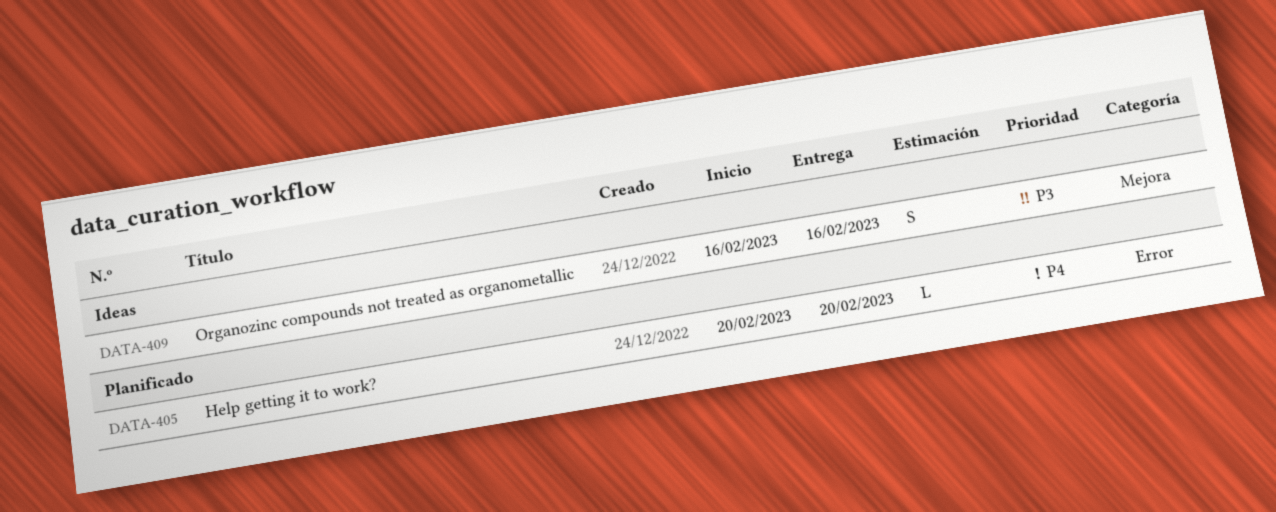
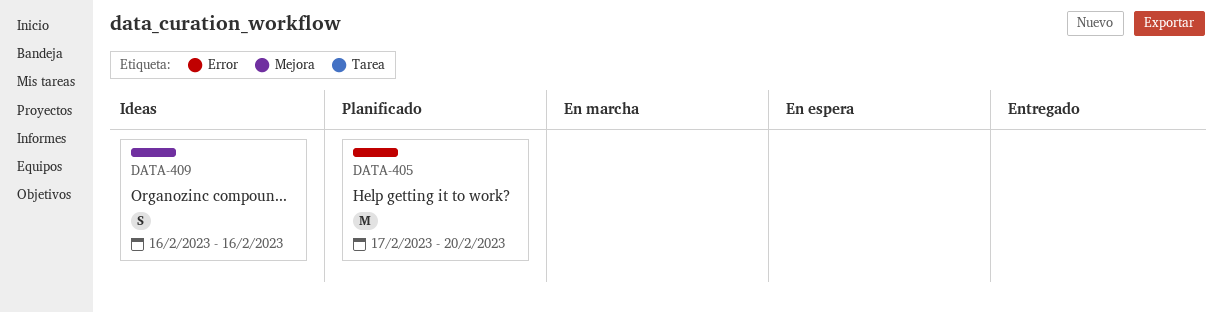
DATA-405, estimate: L -> M
DATA-405, start: Feb 20 -> Feb 17

